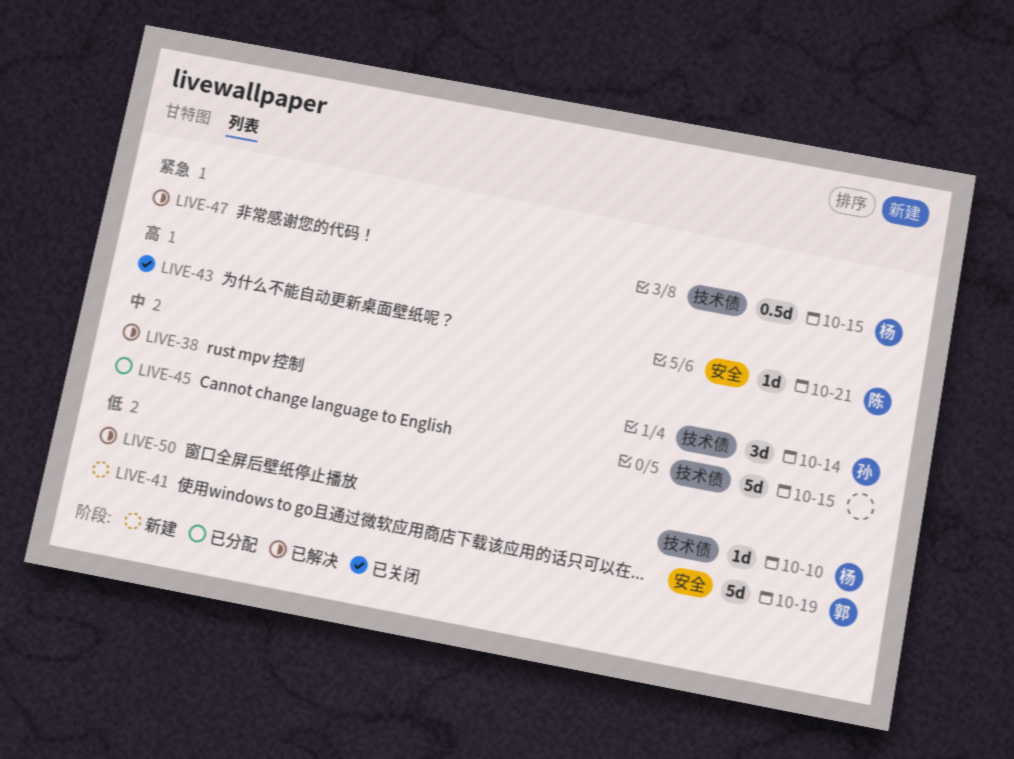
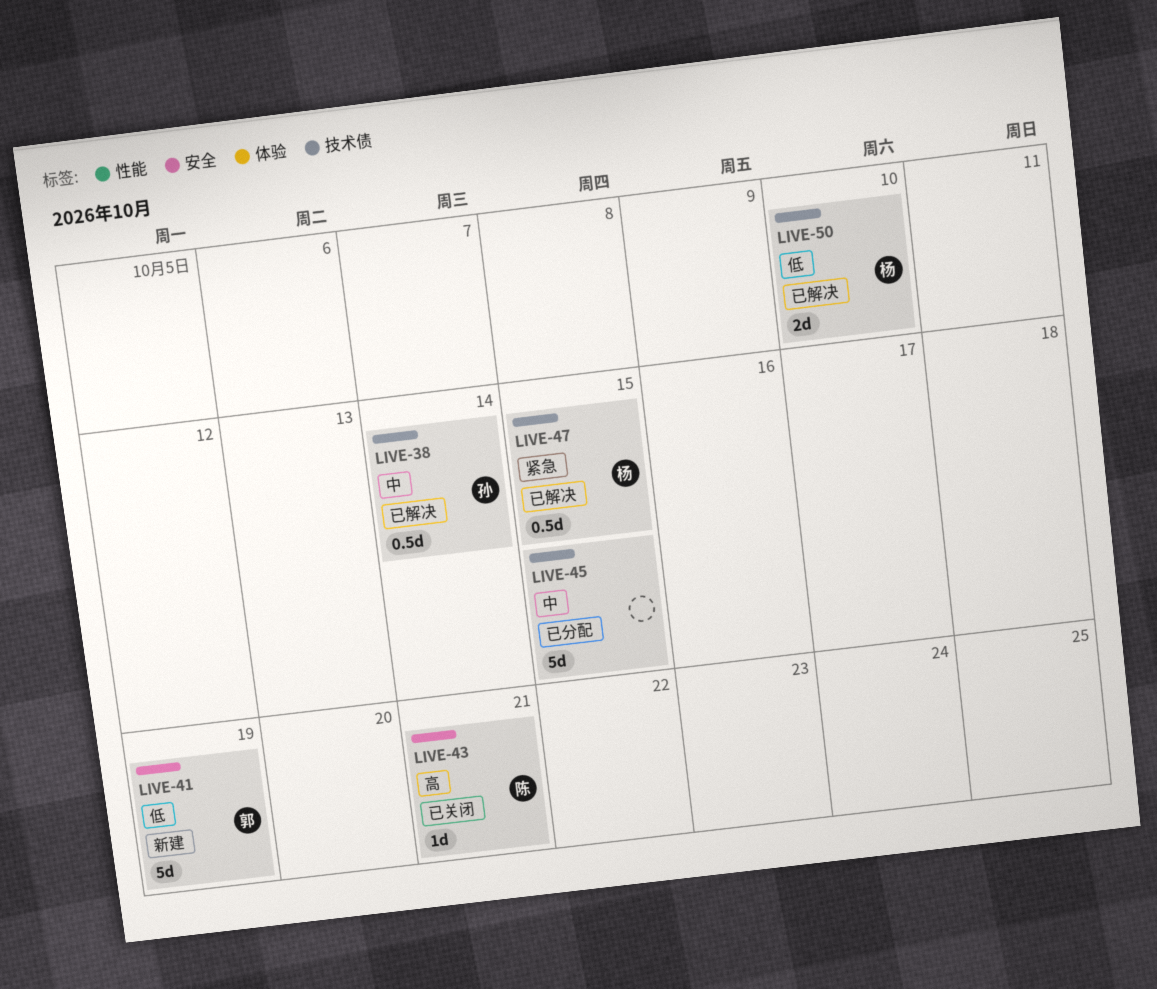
LIVE-38, estimate: 3d -> 0.5d
LIVE-50, estimate: 1d -> 2d

